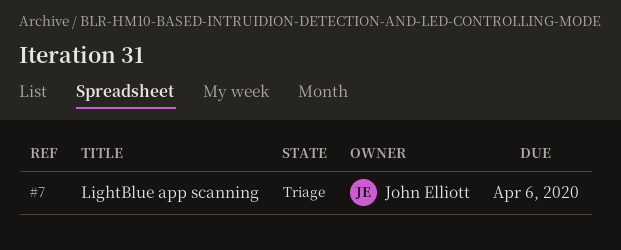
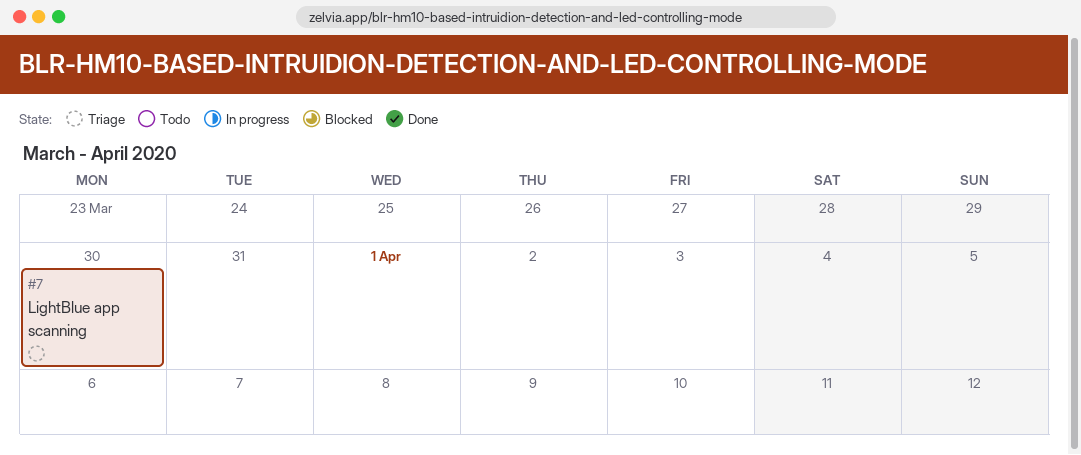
#7, due: Apr 6 -> Mar 30

